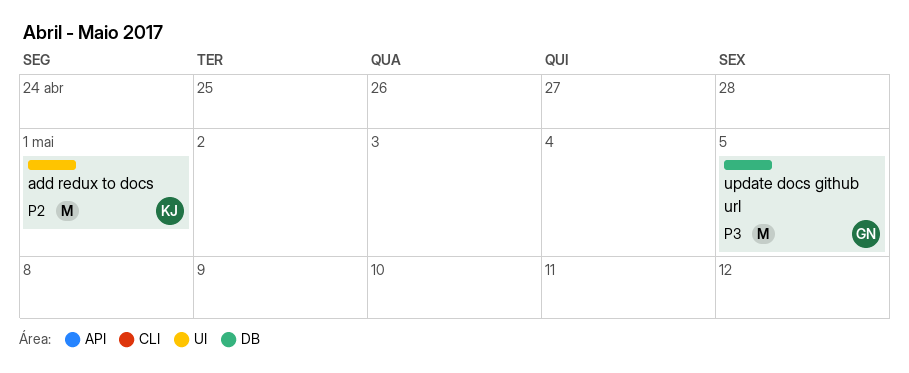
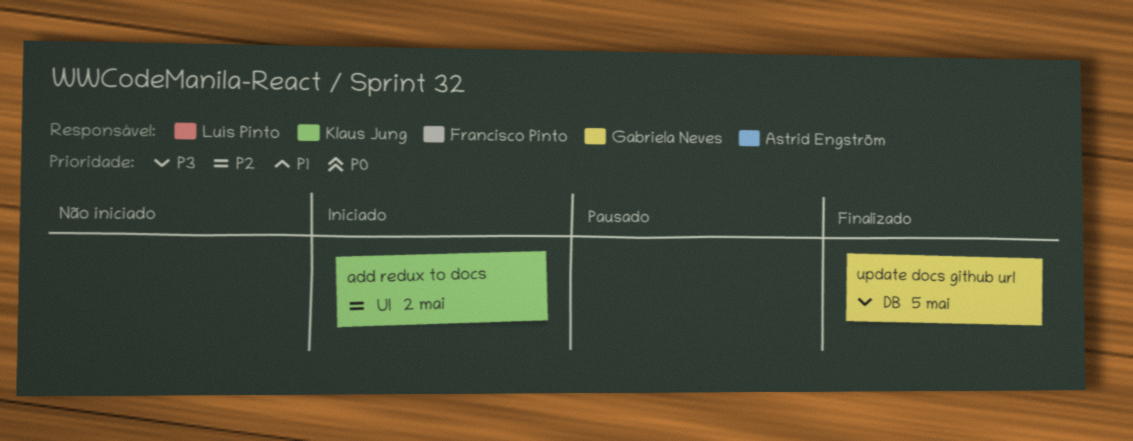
add redux to docs, due: May 1 -> May 2

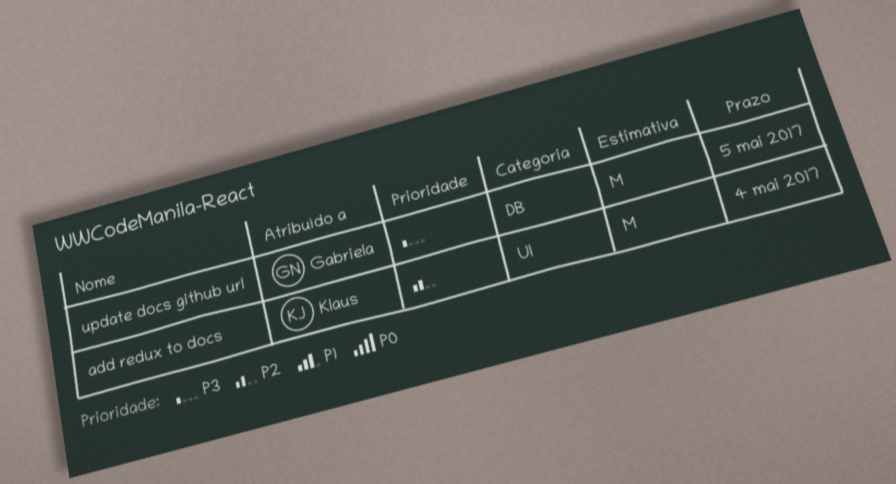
add redux to docs, due: May 2 -> May 4

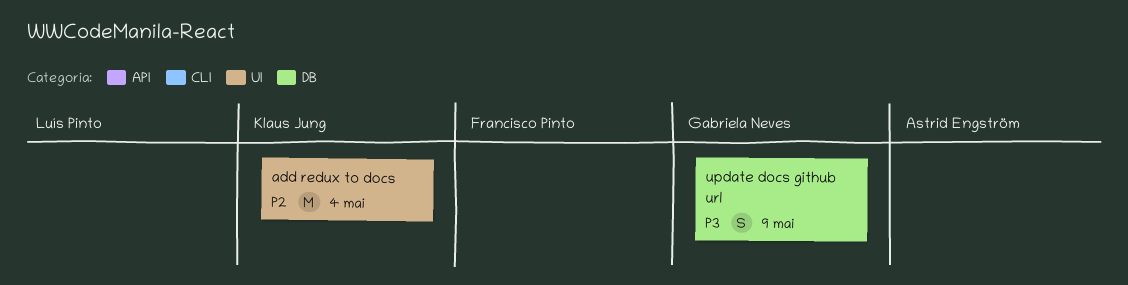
update docs github url, estimate: M -> S
update docs github url, due: May 5 -> May 9

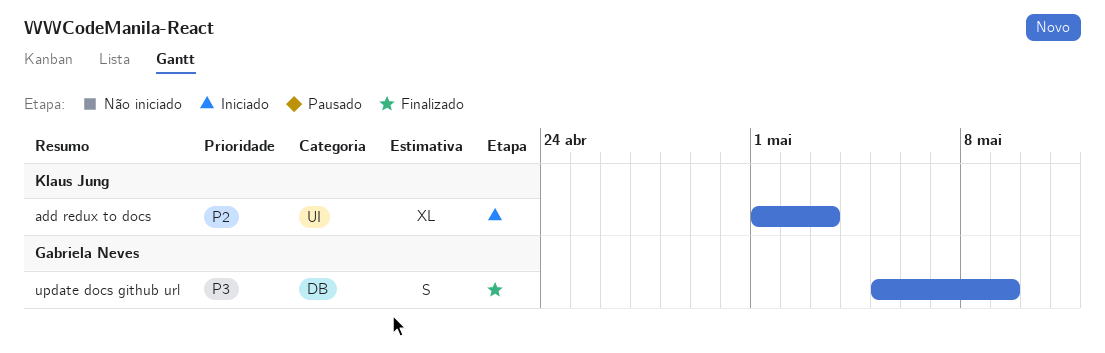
add redux to docs, estimate: M -> XL
add redux to docs, due: May 4 -> May 3

